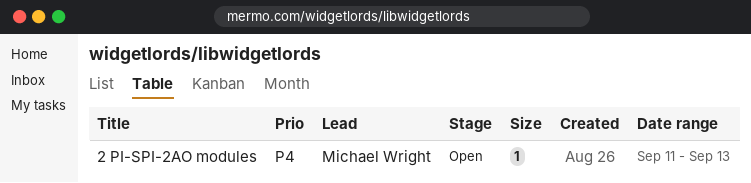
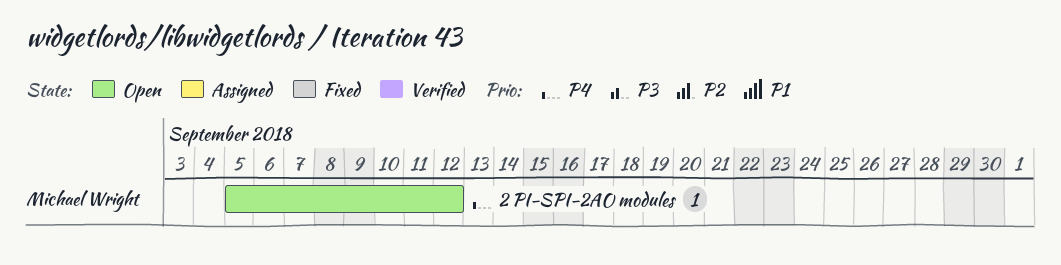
2 PI-SPI-2AO modules, start: Sep 11 -> Sep 5
2 PI-SPI-2AO modules, due: Sep 13 -> Sep 12

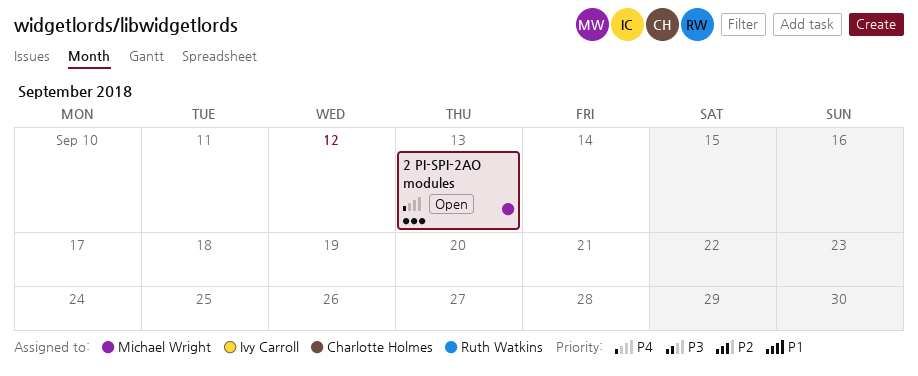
2 PI-SPI-2AO modules, estimate: 1 -> 3
2 PI-SPI-2AO modules, due: Sep 12 -> Sep 13

